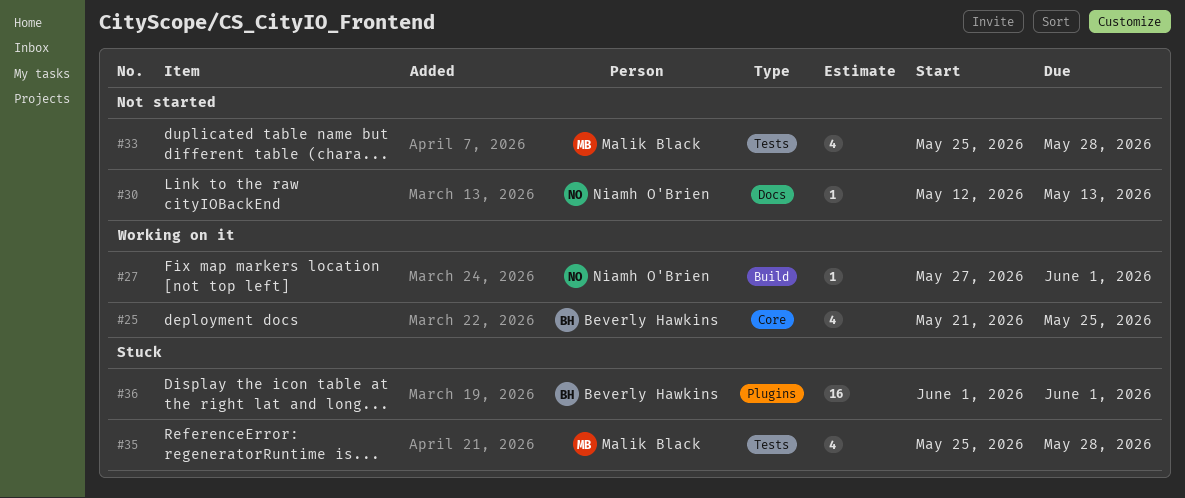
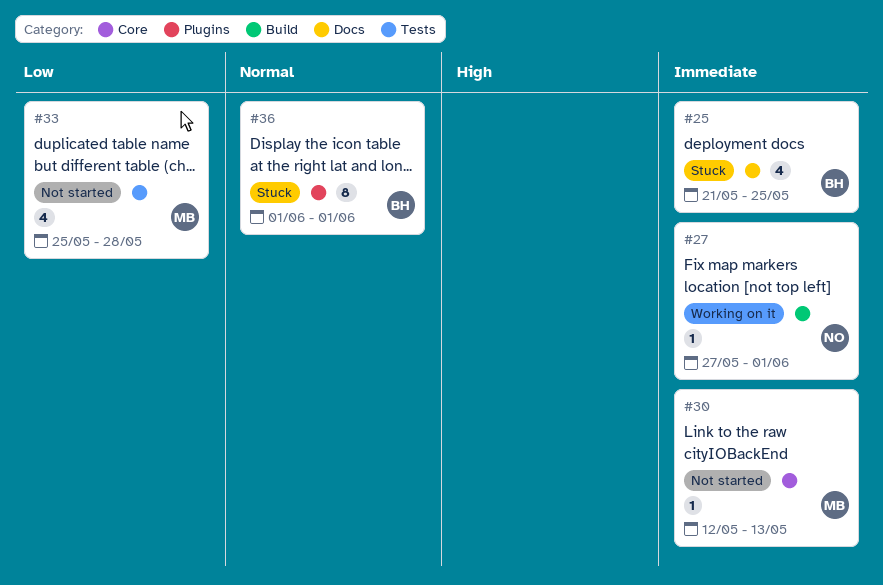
#25, status: Working on it -> Stuck
#25, label: Core -> Docs
#30, owner: Niamh O'Brien -> Malik Black
#30, label: Docs -> Core
#35: present -> none
#36, estimate: 16 -> 8

